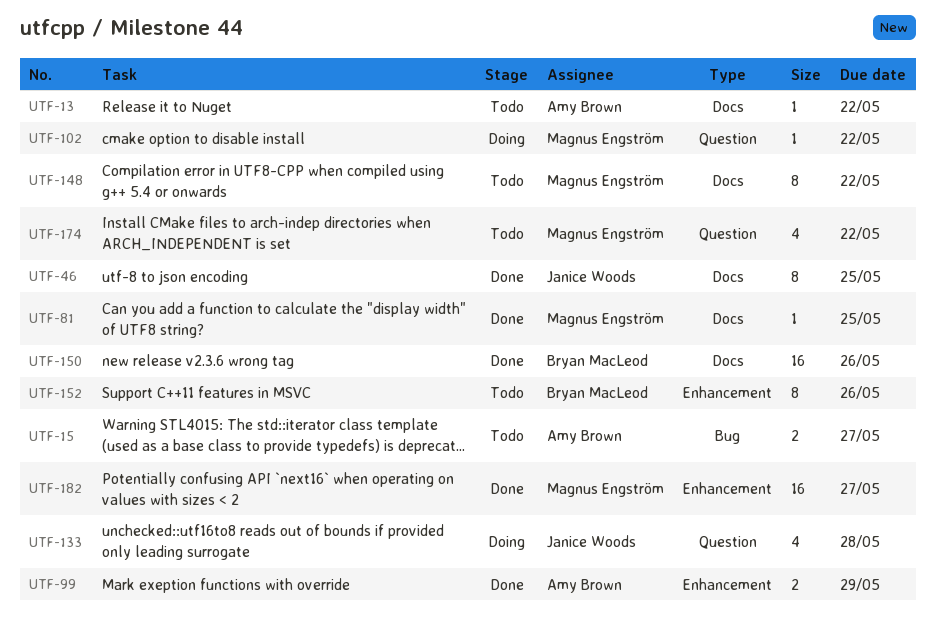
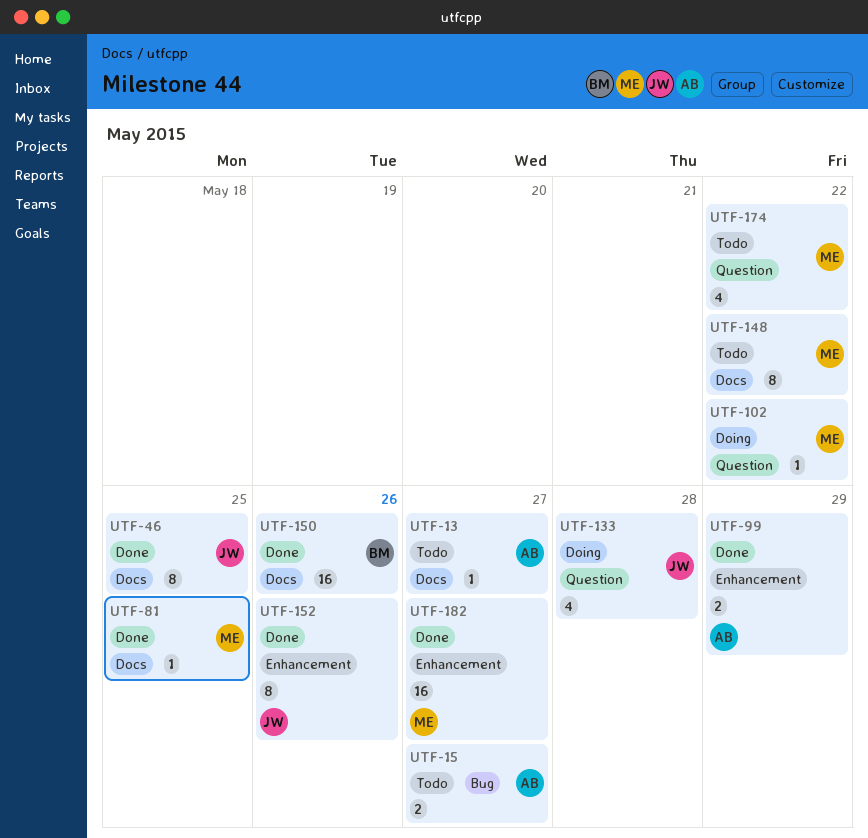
UTF-13, due: May 22 -> May 27
UTF-152, status: Todo -> Done
UTF-152, owner: Bryan MacLeod -> Janice Woods

